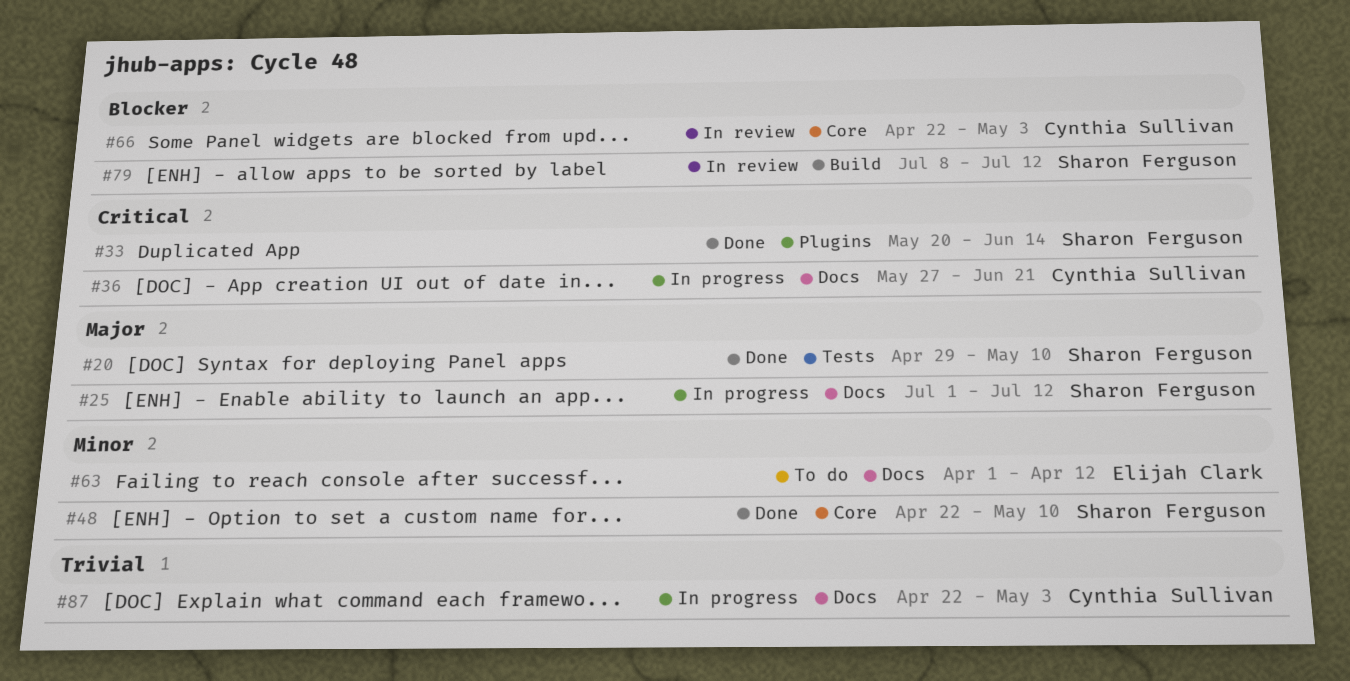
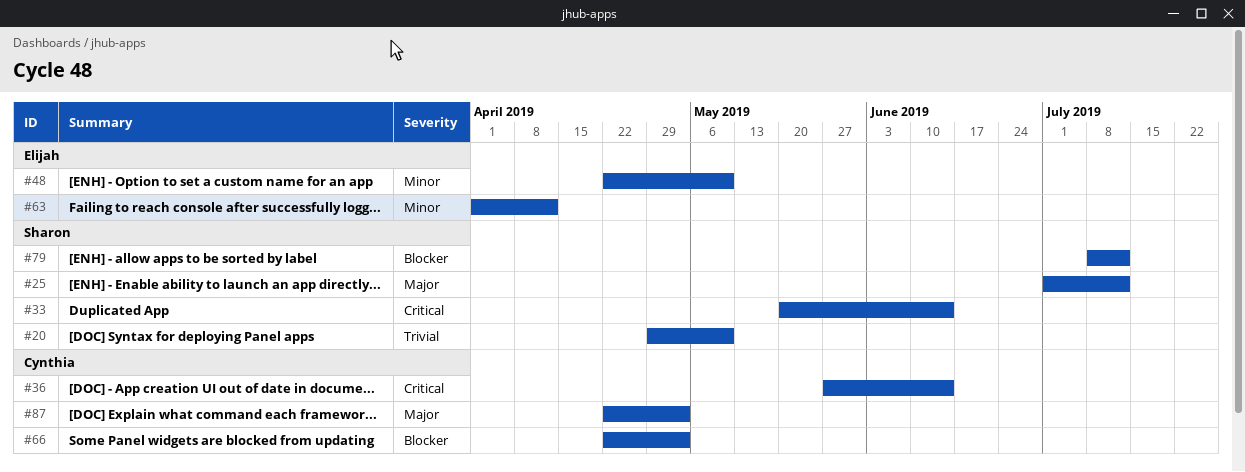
#20, priority: Major -> Trivial
#36, due: Jun 21 -> Jun 14
#48, owner: Sharon Ferguson -> Elijah Clark
#87, priority: Trivial -> Major

